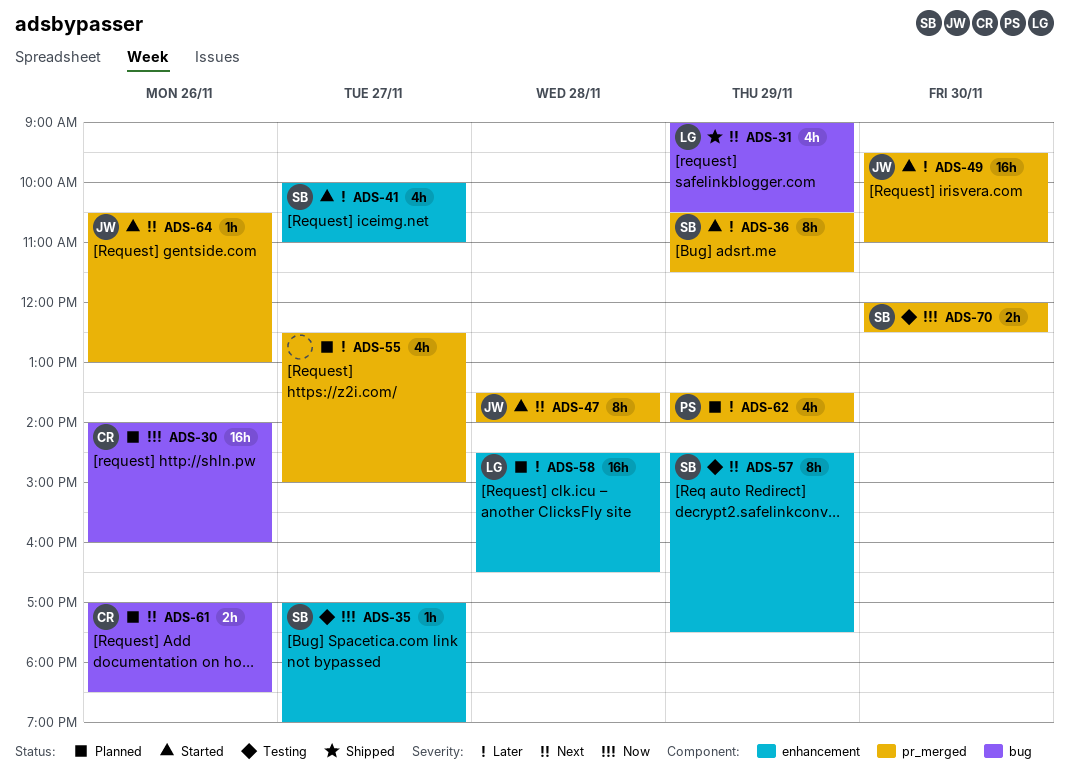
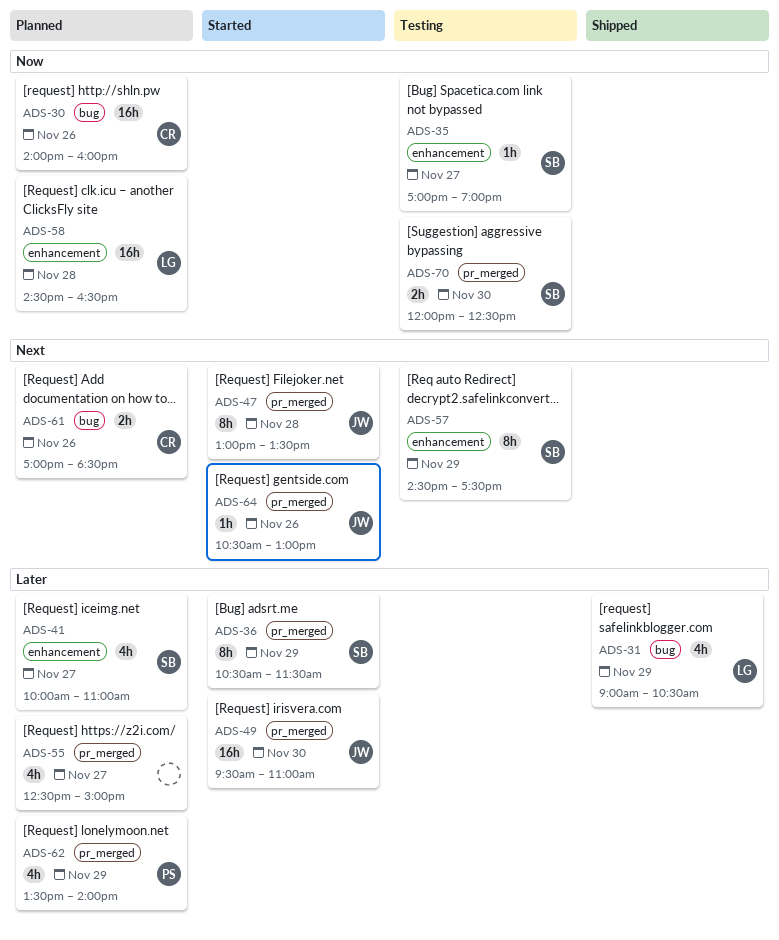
ADS-31, priority: Next -> Later
ADS-41, status: Started -> Planned
ADS-47, begins: 13:30 -> 13:00
ADS-47, ends: 14:00 -> 13:30
ADS-58, priority: Later -> Now

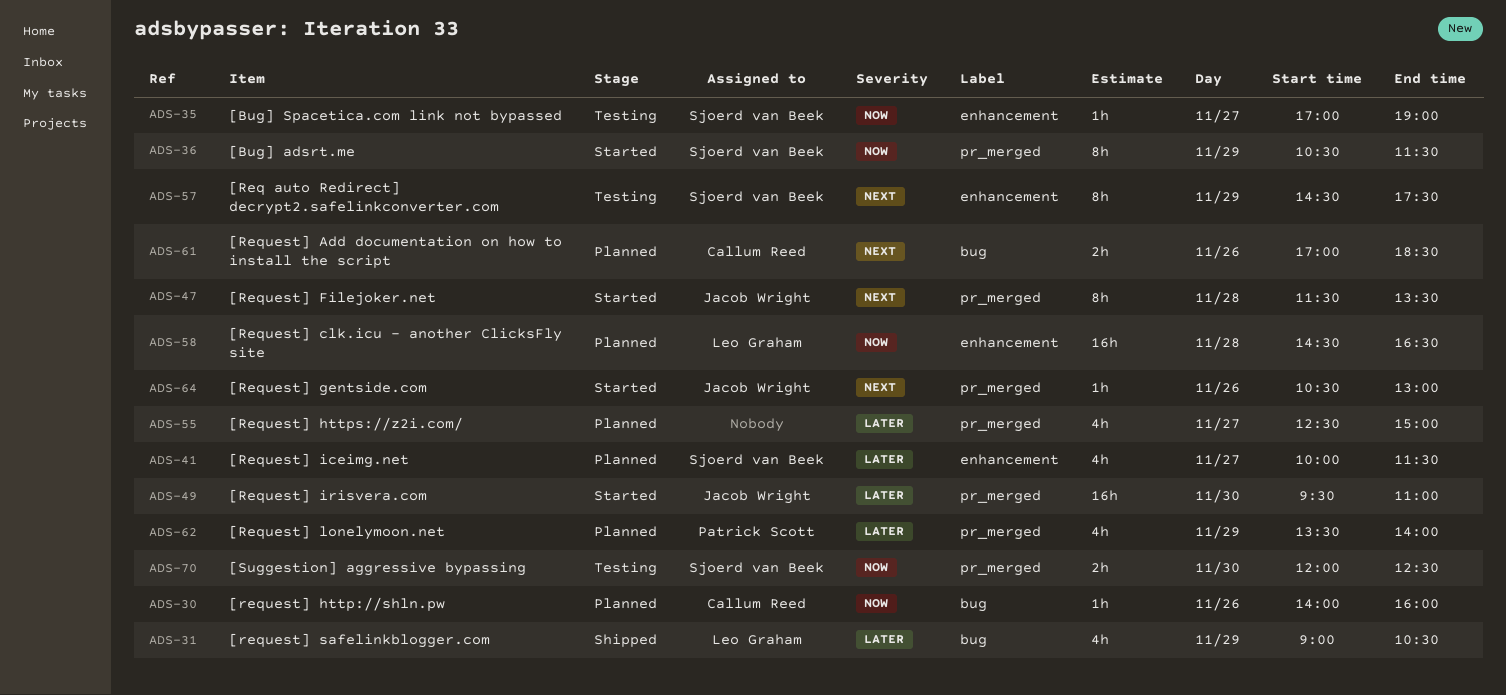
ADS-30, estimate: 16h -> 1h
ADS-36, priority: Later -> Now
ADS-41, ends: 11:00 -> 11:30
ADS-47, begins: 13:00 -> 11:30

